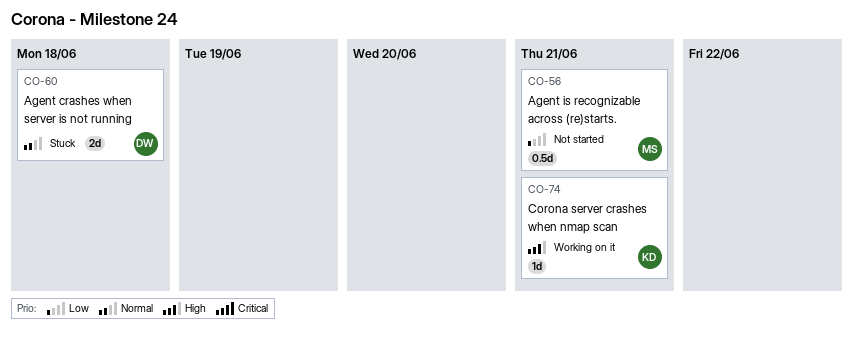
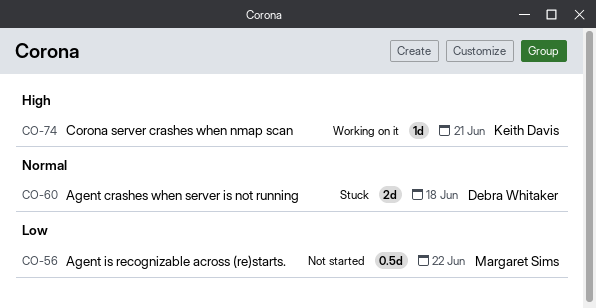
CO-56, due: Jun 21 -> Jun 22

